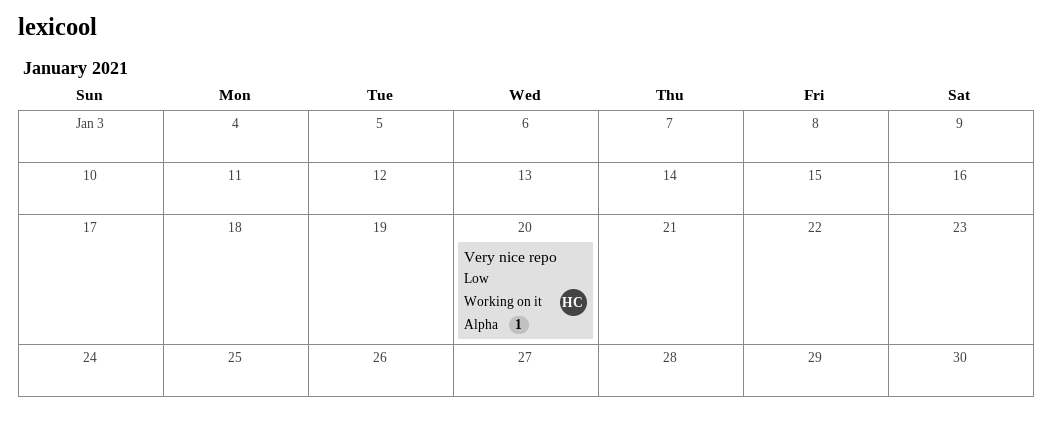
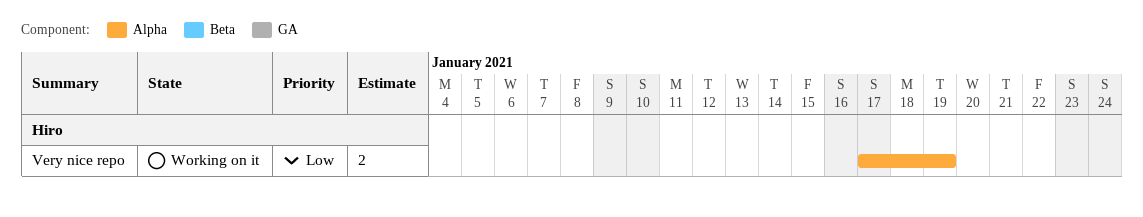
Very nice repo, estimate: 1 -> 2
Very nice repo, due: Jan 20 -> Jan 19

